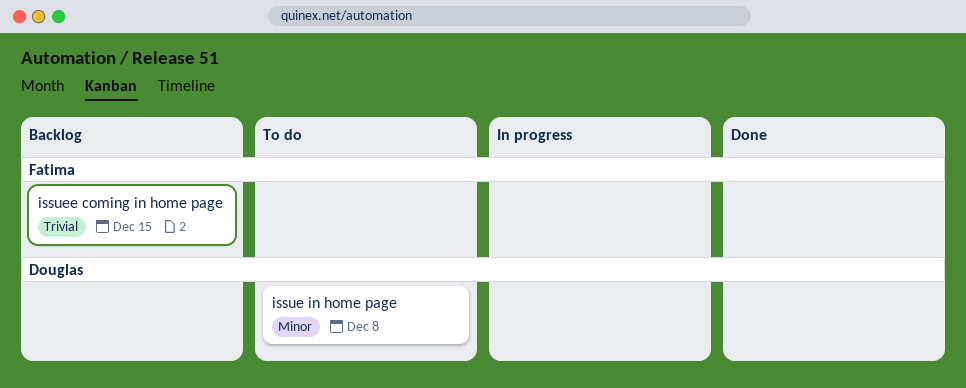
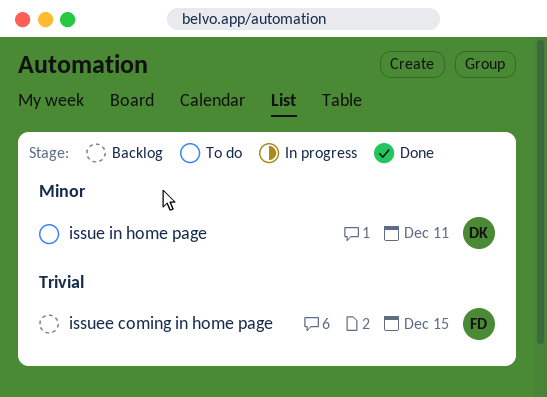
issue in home page, due: Dec 8 -> Dec 11

